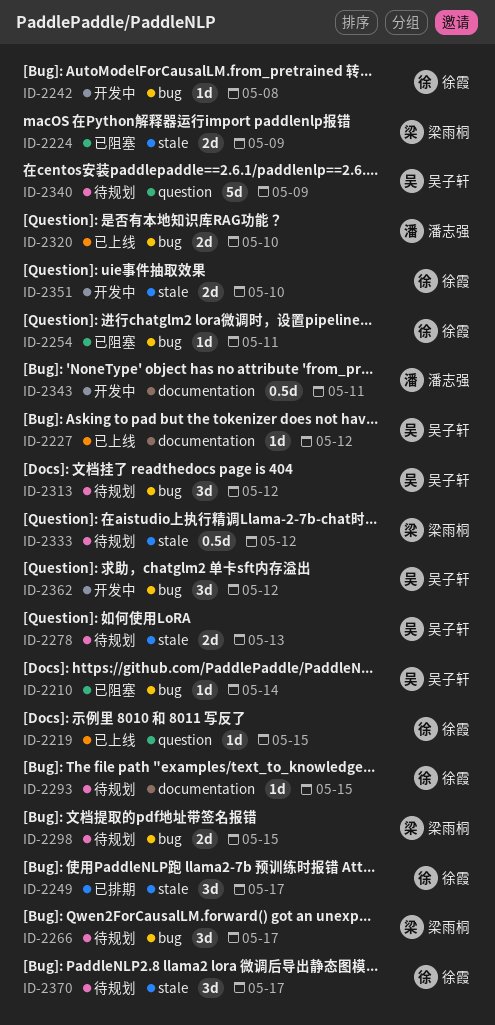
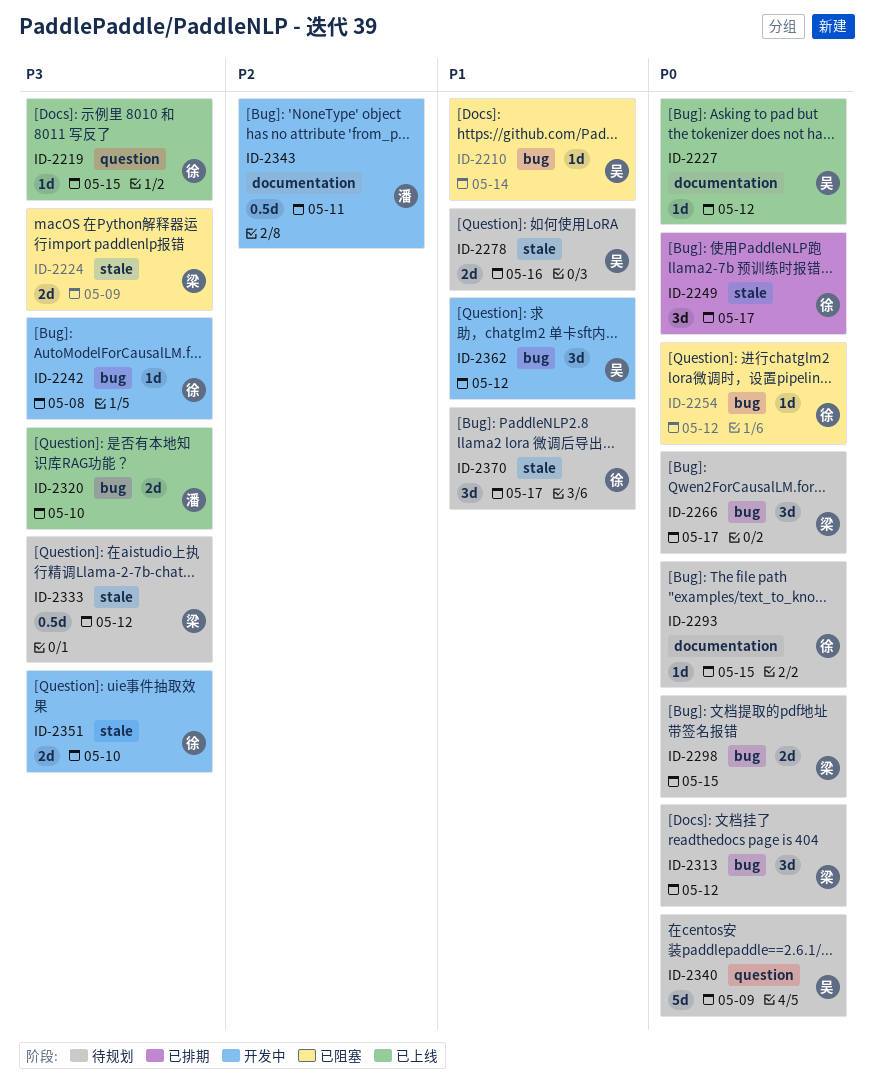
ID-2254, due: May 11 -> May 12
ID-2278, due: May 13 -> May 16
ID-2313, owner: 吴子轩 -> 梁雨桐

